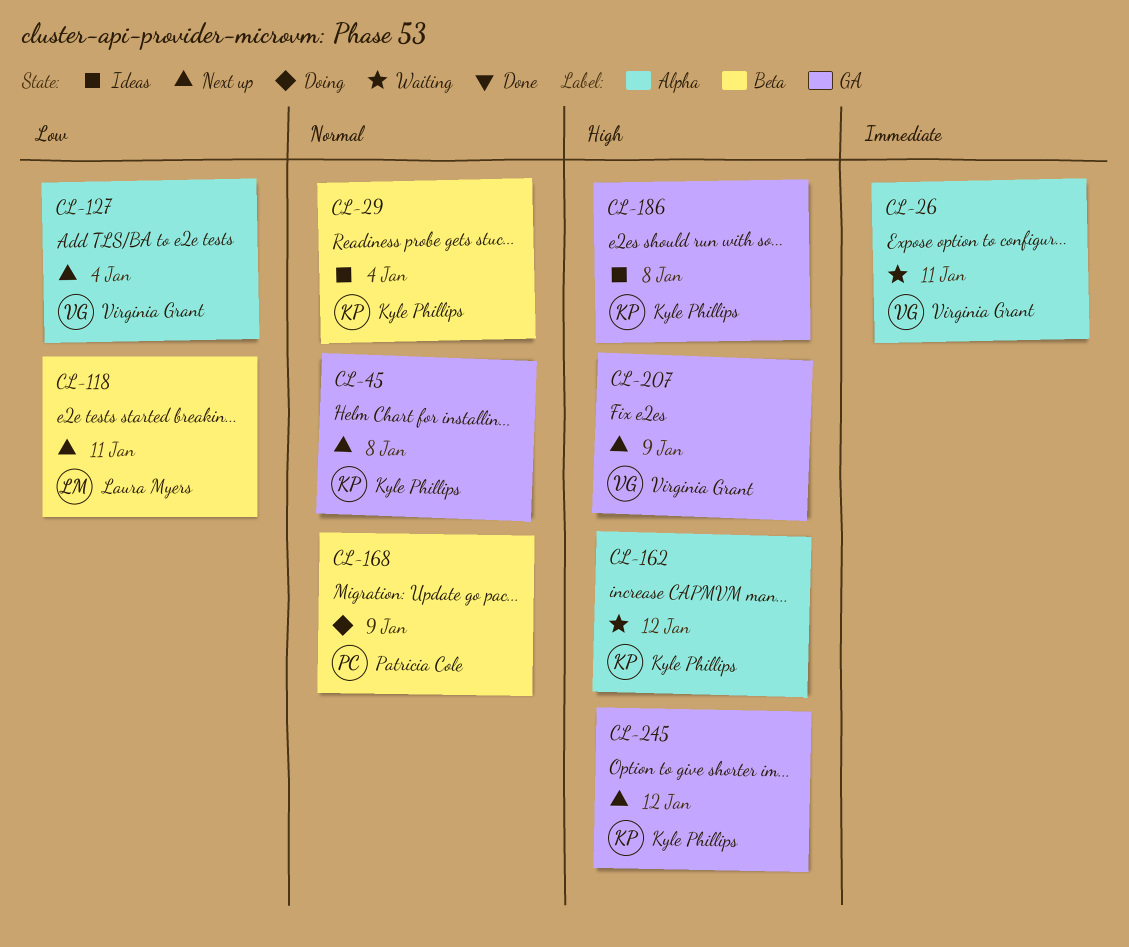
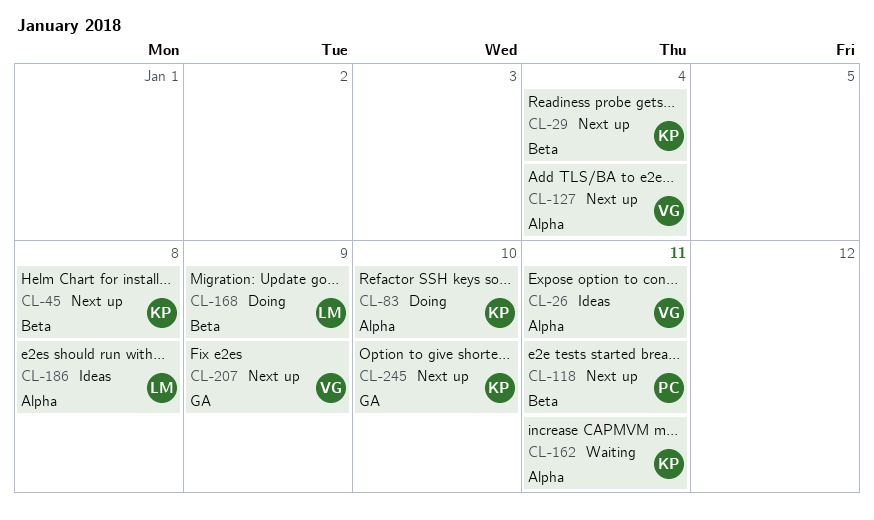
CL-26, status: Waiting -> Ideas
CL-29, status: Ideas -> Next up
CL-45, label: GA -> Beta
CL-83: none -> present
CL-118, owner: Laura Myers -> Patricia Cole
CL-162, due: Jan 12 -> Jan 11
CL-168, owner: Patricia Cole -> Laura Myers
CL-186, owner: Kyle Phillips -> Laura Myers
CL-186, label: GA -> Alpha
CL-245, due: Jan 12 -> Jan 10

